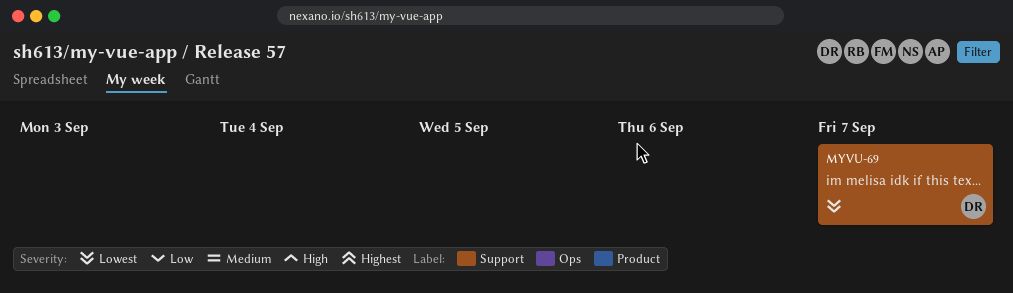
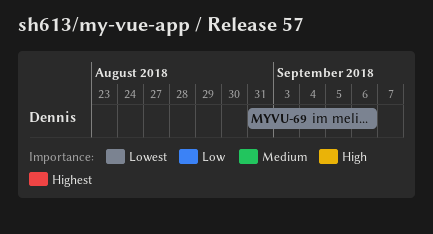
MYVU-69, due: Sep 7 -> Sep 6

